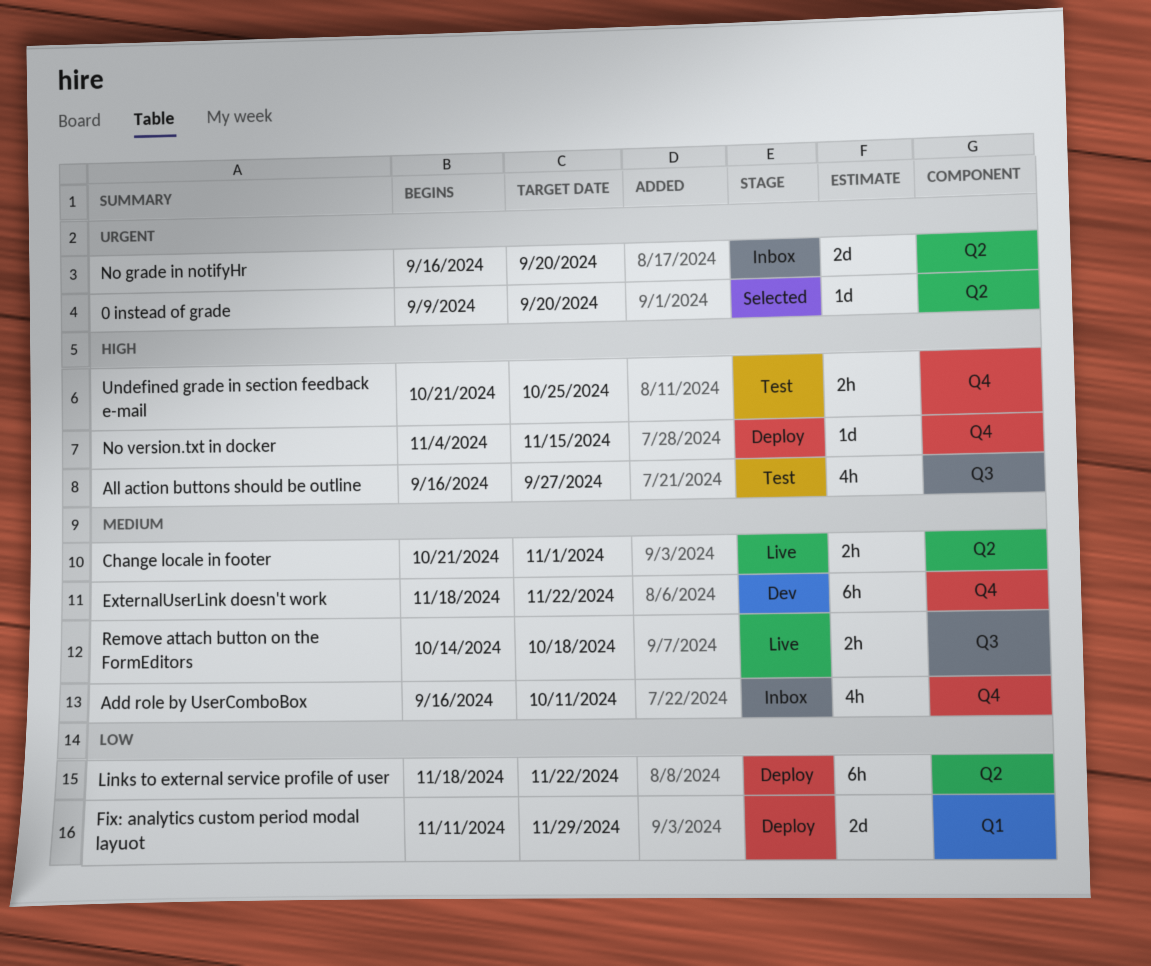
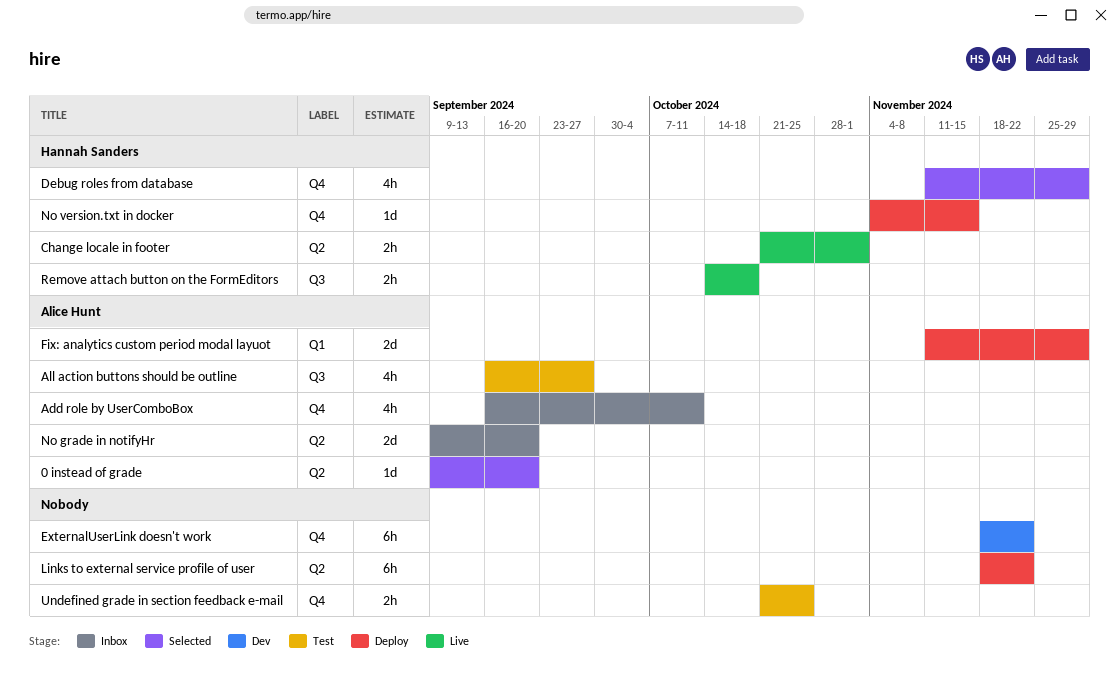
Debug roles from database: none -> present
No grade in notifyHr, start: Sep 16 -> Sep 9

